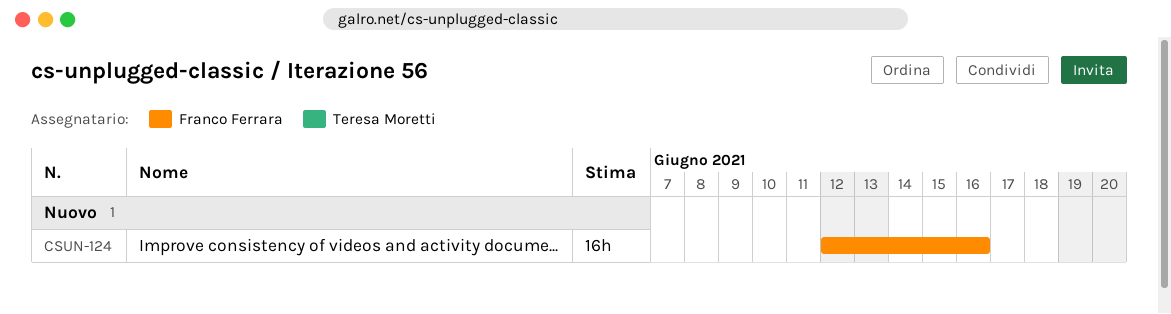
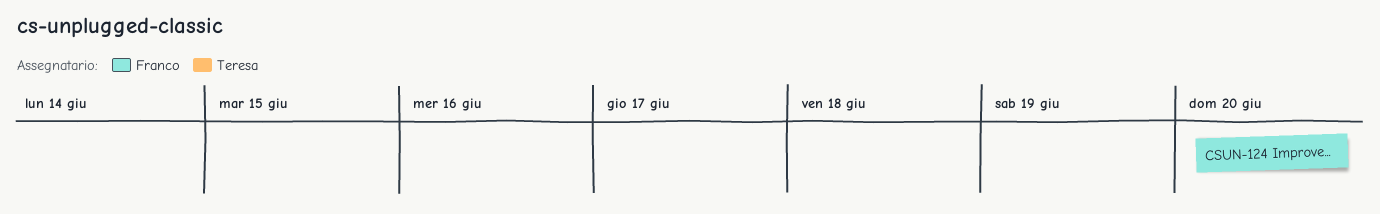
CSUN-124, due: Jun 16 -> Jun 20

